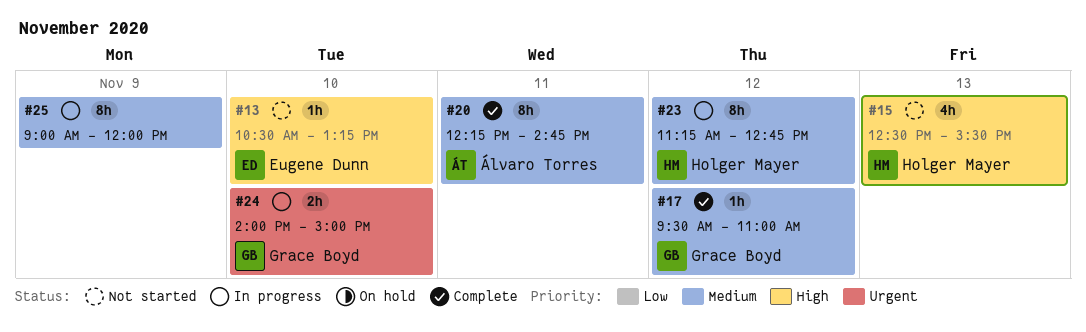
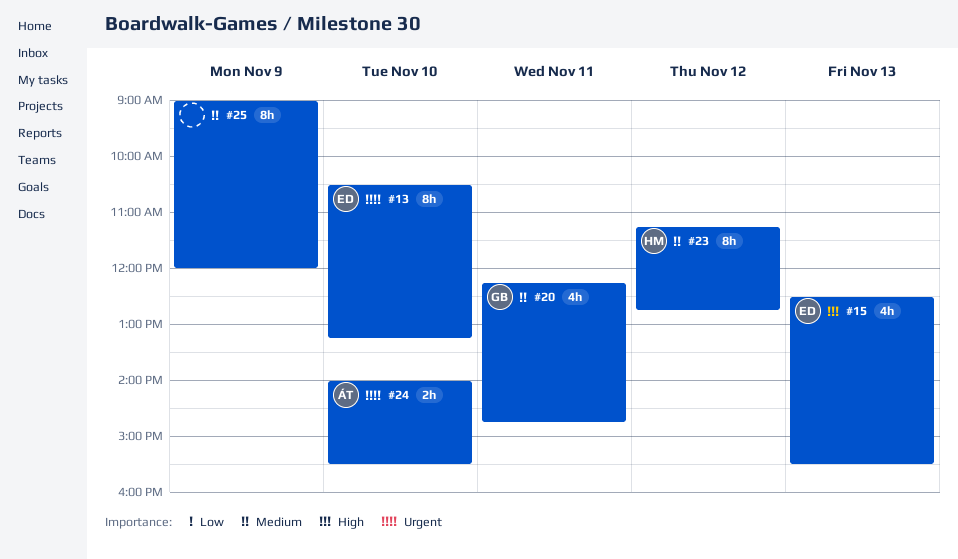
#13, priority: High -> Urgent
#13, estimate: 1h -> 8h
#15, owner: Holger Mayer -> Eugene Dunn
#17: present -> none
#20, owner: Álvaro Torres -> Grace Boyd
#20, estimate: 8h -> 4h
#24, owner: Grace Boyd -> Álvaro Torres
#24, ends: 15:00 -> 15:30

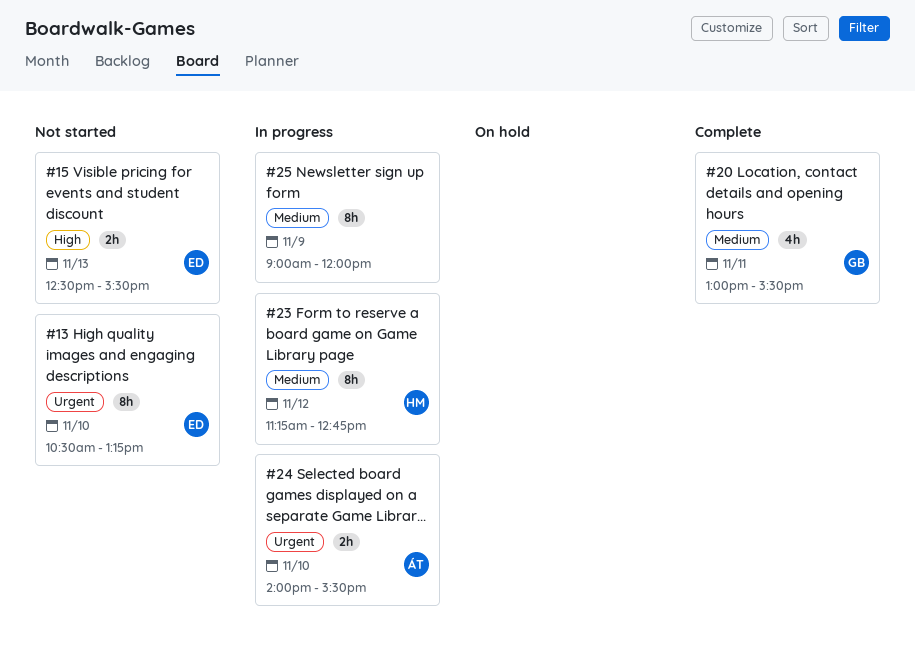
#15, estimate: 4h -> 2h
#20, begins: 12:15 -> 13:00
#20, ends: 14:45 -> 15:30

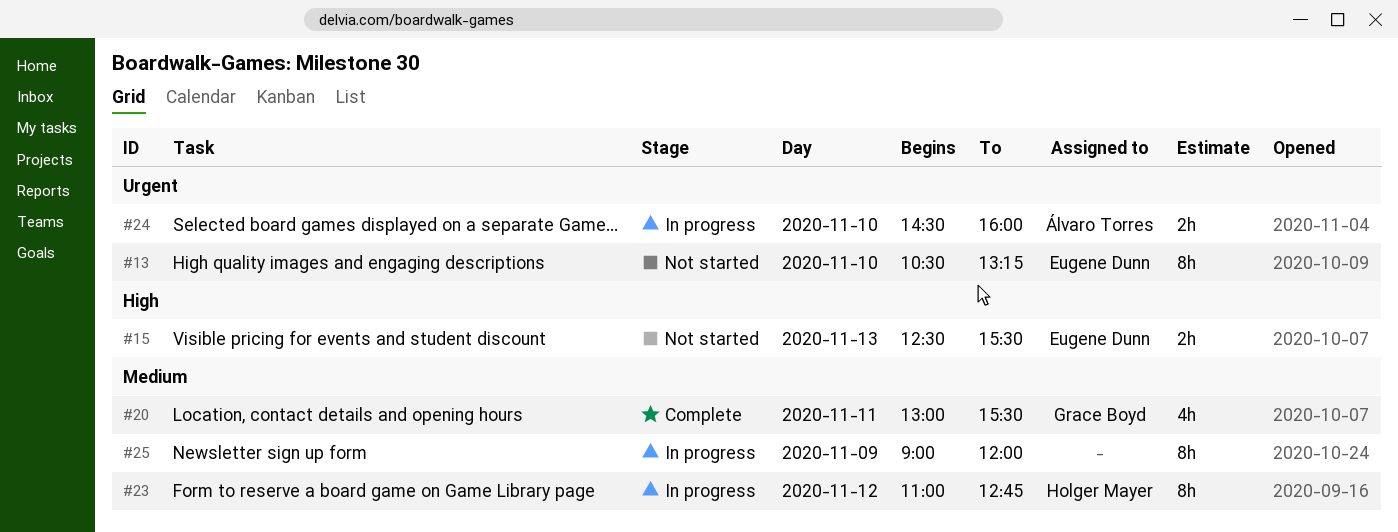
#23, begins: 11:15 -> 11:00
#24, begins: 14:00 -> 14:30
#24, ends: 15:30 -> 16:00

